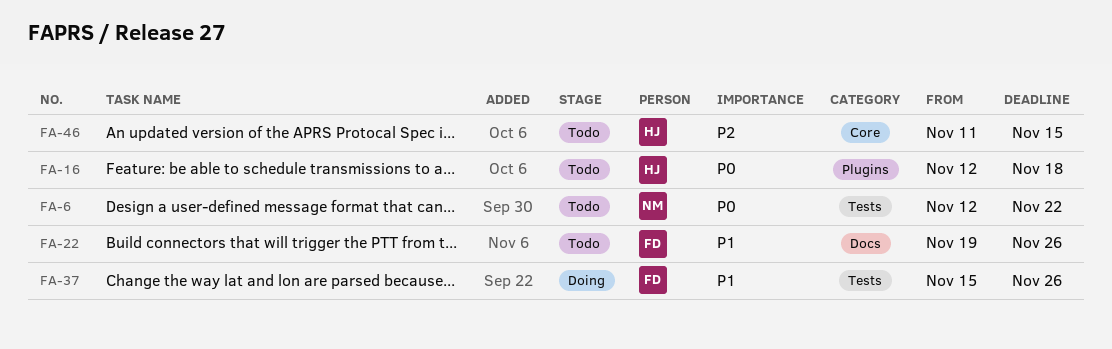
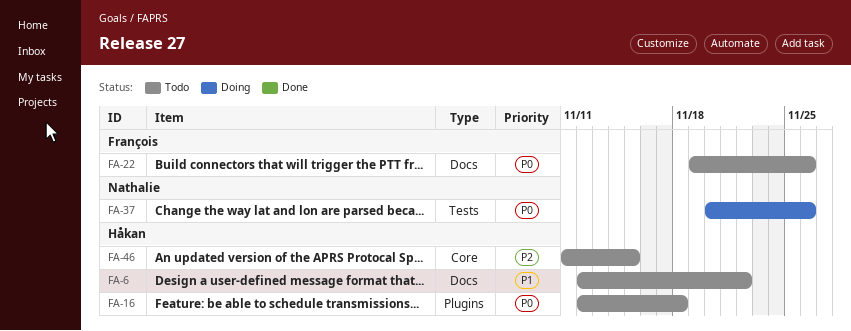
FA-6, owner: Nathalie -> Håkan
FA-6, priority: P0 -> P1
FA-6, label: Tests -> Docs
FA-22, priority: P1 -> P0
FA-37, owner: François -> Nathalie
FA-37, priority: P1 -> P0
FA-37, start: Nov 15 -> Nov 20

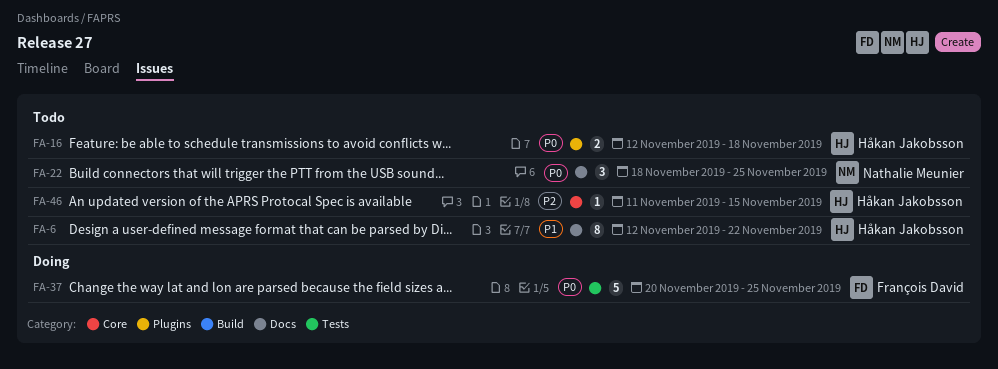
FA-22, owner: François David -> Nathalie Meunier
FA-22, start: Nov 19 -> Nov 18
FA-22, due: Nov 26 -> Nov 25
FA-37, owner: Nathalie Meunier -> François David
FA-37, due: Nov 26 -> Nov 25

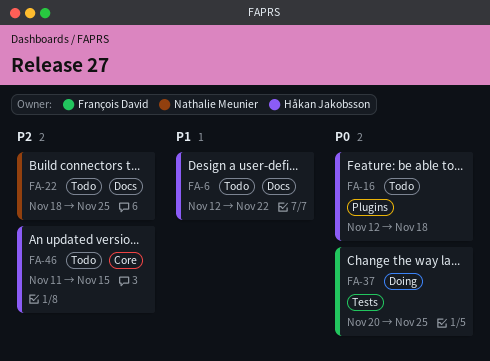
FA-22, priority: P0 -> P2

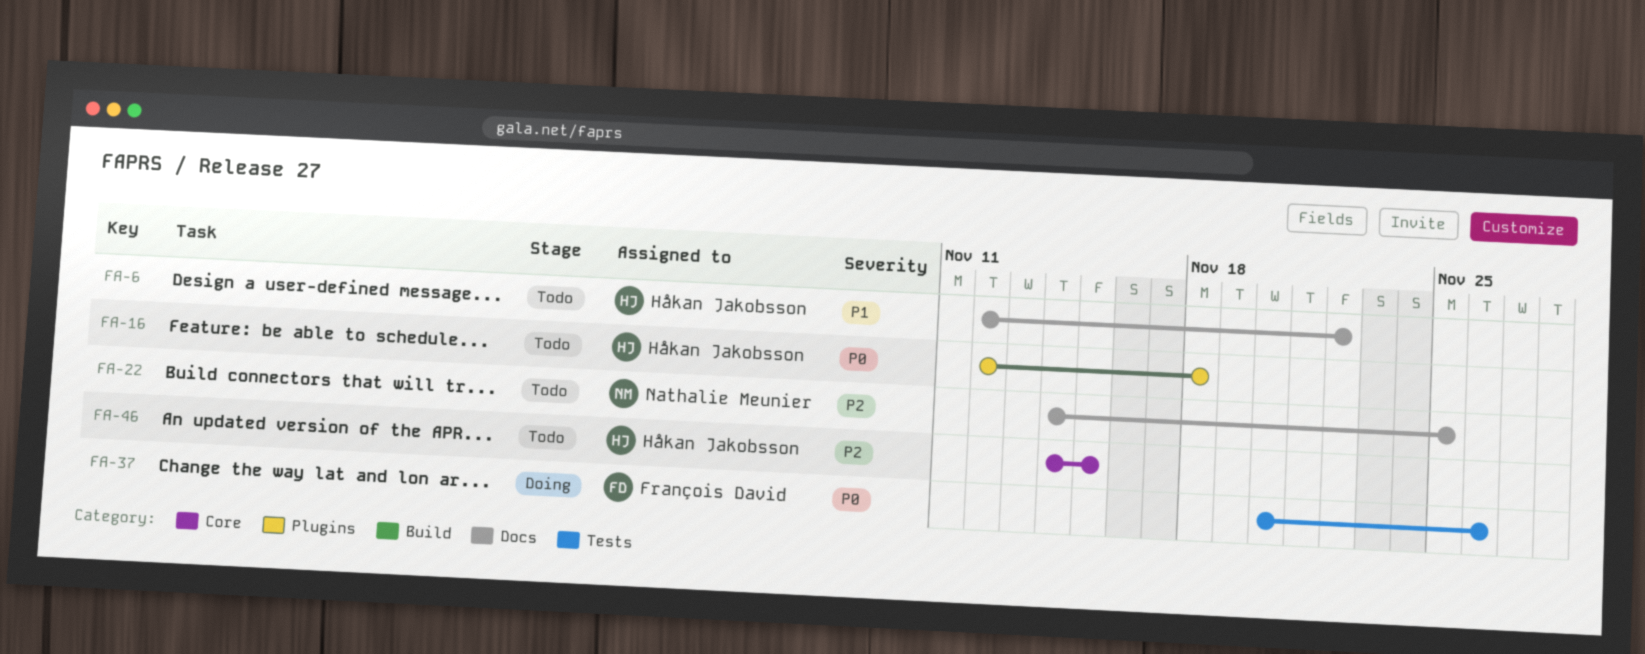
FA-22, start: Nov 18 -> Nov 14
FA-37, due: Nov 25 -> Nov 26
FA-46, start: Nov 11 -> Nov 14

